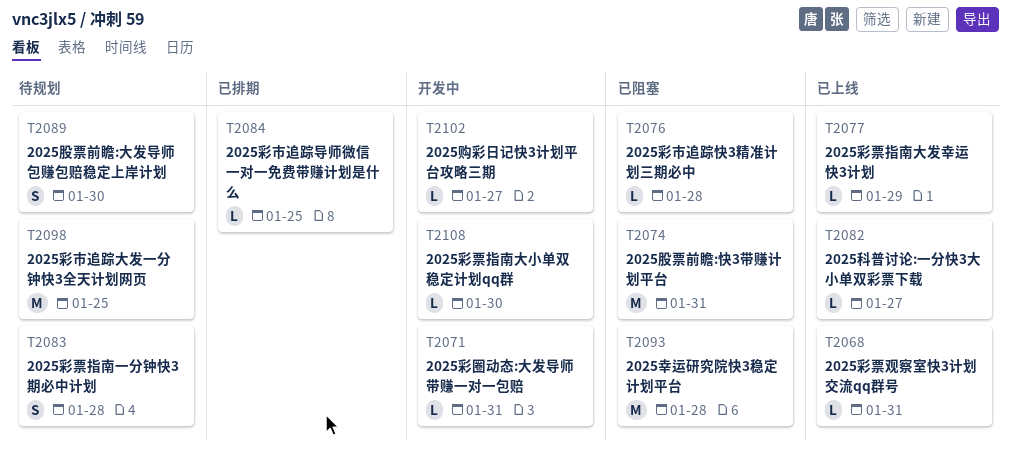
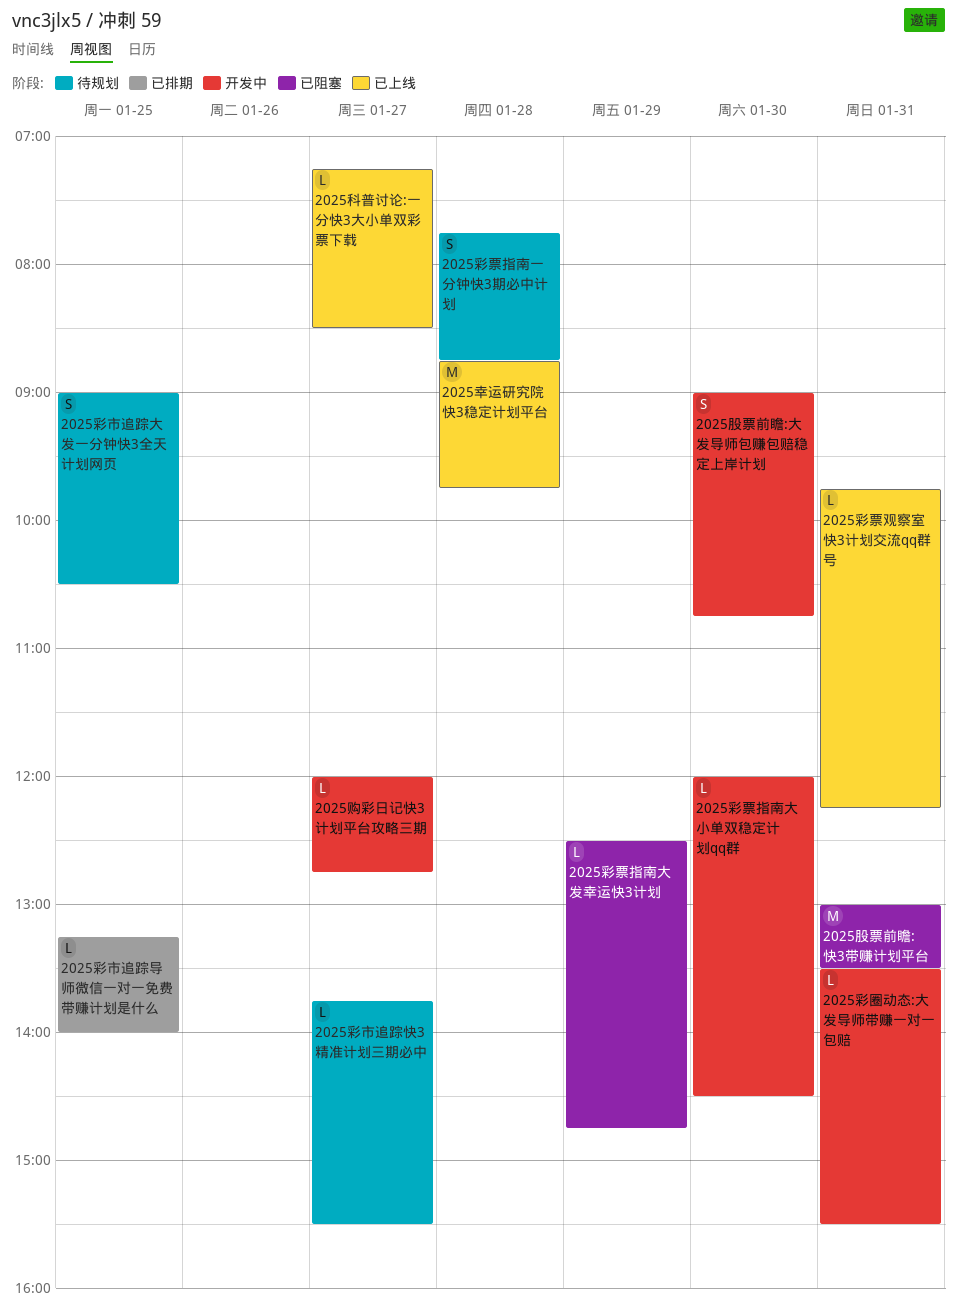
2025幸运研究院快3稳定计划平台, status: 已阻塞 -> 已上线
2025彩市追踪大发一分钟快3全天计划网页, estimate: M -> S
2025彩市追踪快3精准计划三期必中, status: 已阻塞 -> 待规划
2025彩市追踪快3精准计划三期必中, day: Jan 28 -> Jan 27
2025彩票指南大发幸运快3计划, status: 已上线 -> 已阻塞
2025股票前瞻:大发导师包赚包赔稳定上岸计划, status: 待规划 -> 开发中

